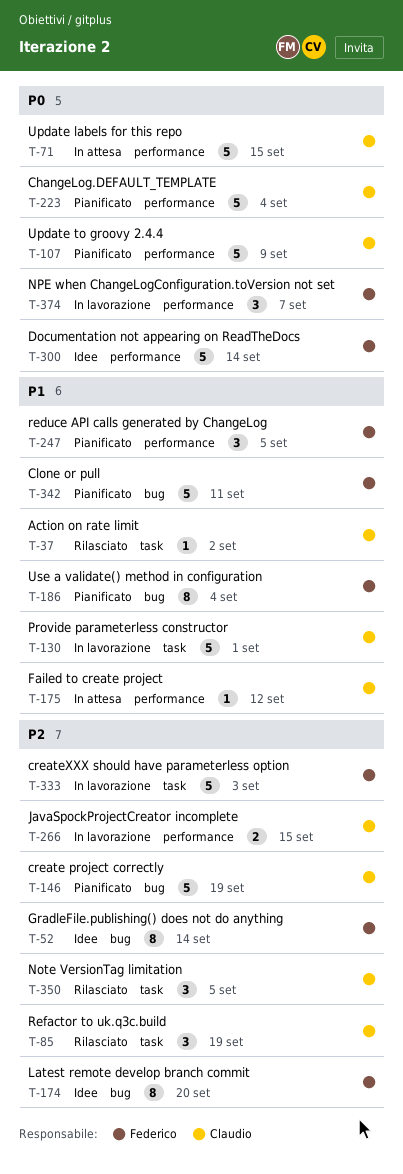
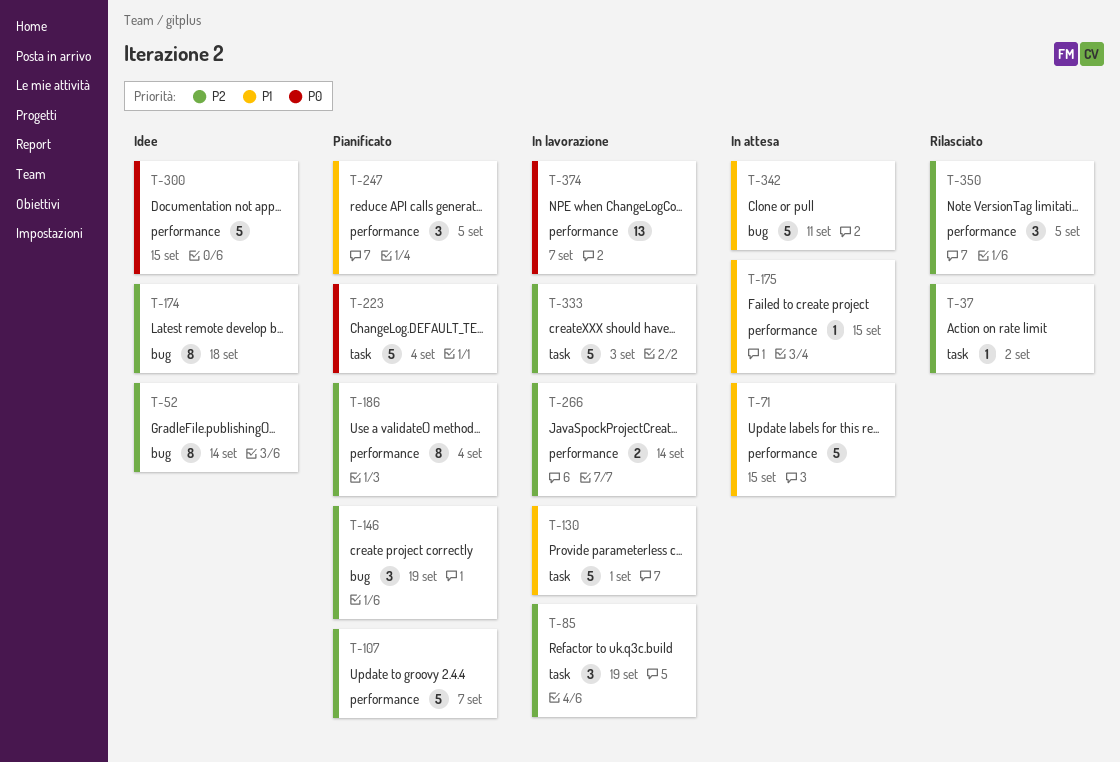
T-37, priority: P1 -> P2
T-71, priority: P0 -> P1
T-85, status: Rilasciato -> In lavorazione
T-107, priority: P0 -> P2
T-107, due: Sep 9 -> Sep 7
T-146, estimate: 5 -> 3
T-174, due: Sep 20 -> Sep 18
T-175, due: Sep 12 -> Sep 15
T-186, priority: P1 -> P2
T-186, label: bug -> performance
T-223, label: performance -> task
T-266, due: Sep 15 -> Sep 14
T-300, due: Sep 14 -> Sep 15
T-342, status: Pianificato -> In attesa
T-350, label: task -> performance
T-374, estimate: 3 -> 13

